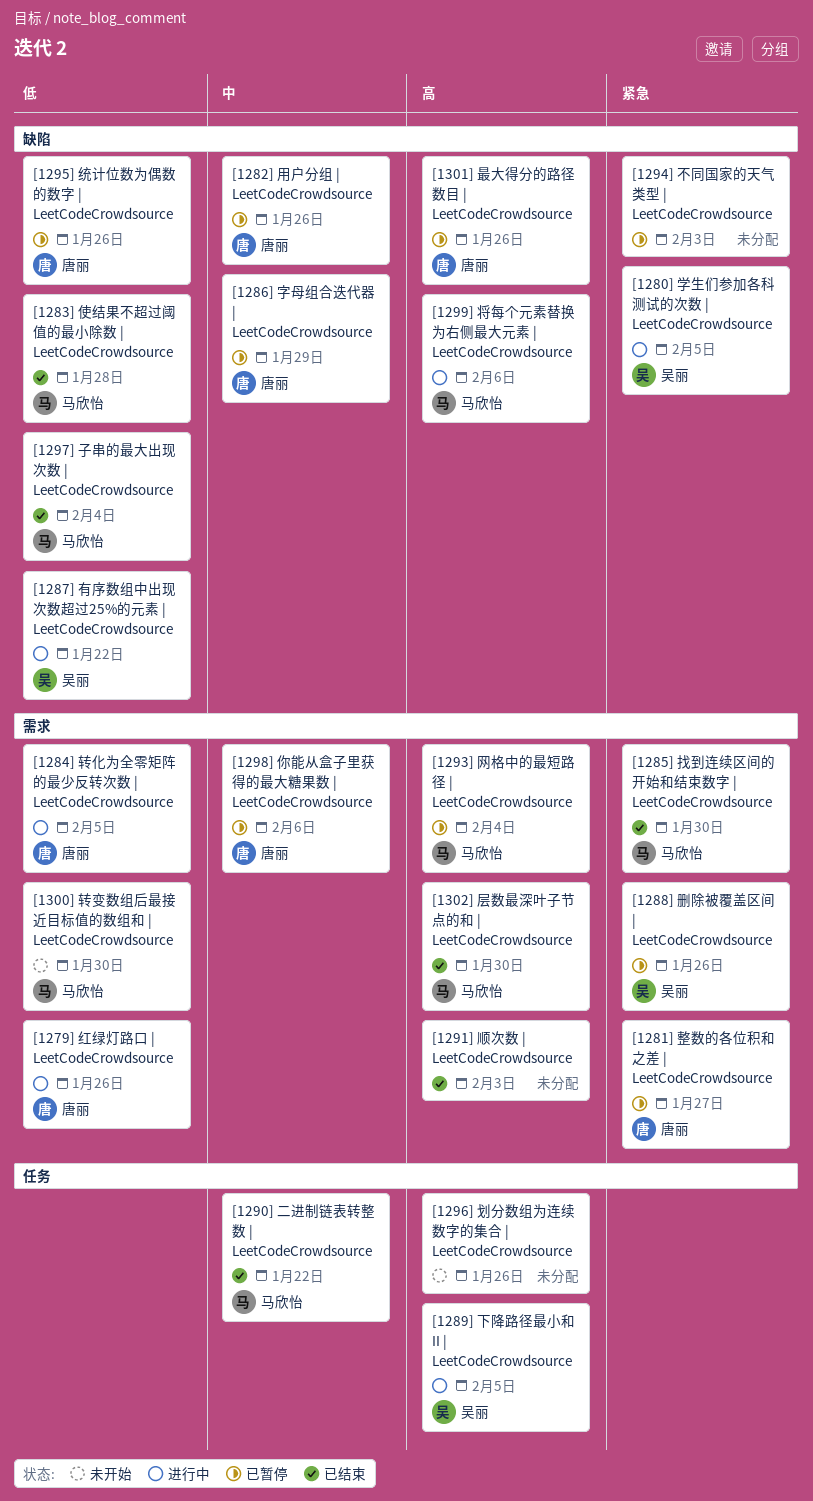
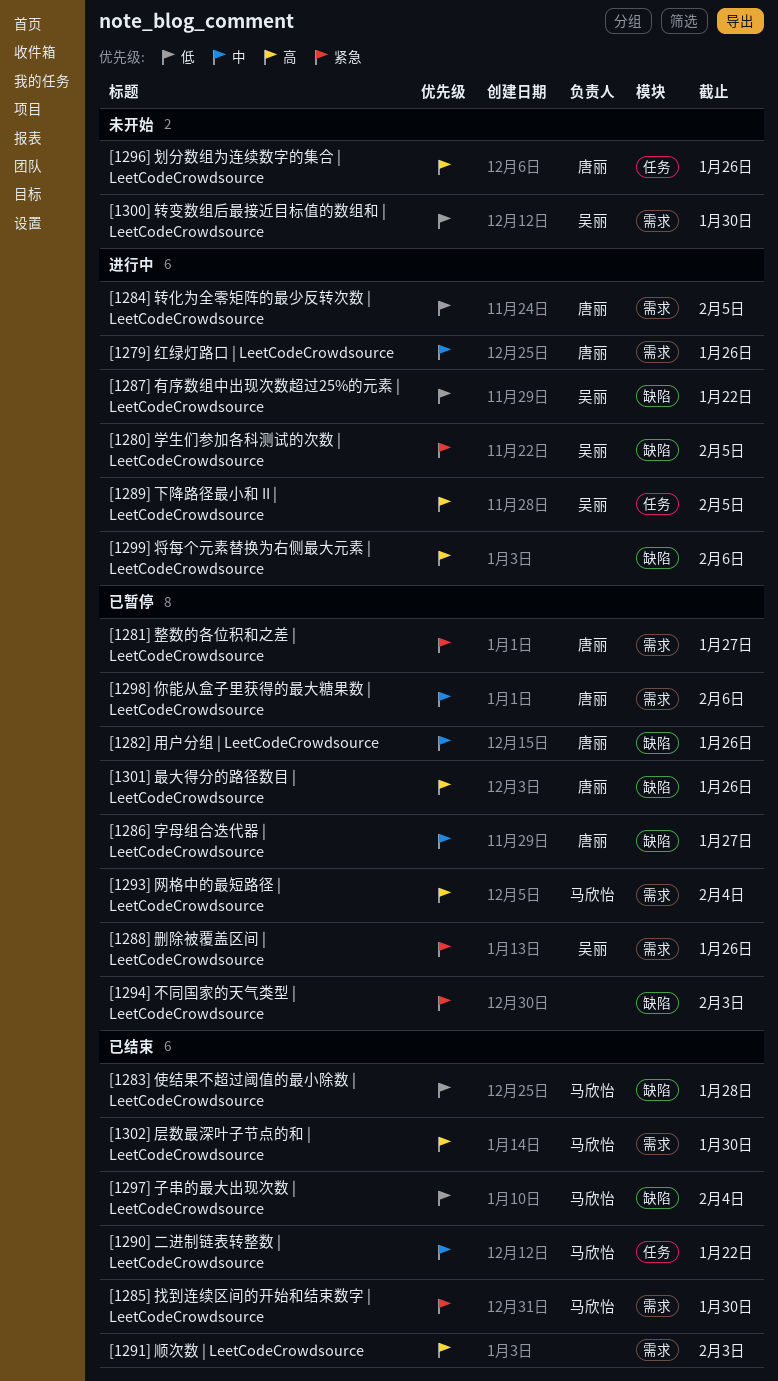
[1279] 红绿灯路口 | LeetCodeCrowdsource, priority: 低 -> 中
[1286] 字母组合迭代器 | LeetCodeCrowdsource, due: Jan 29 -> Jan 27
[1295] 统计位数为偶数的数字 | LeetCodeCrowdsource: present -> none
[1296] 划分数组为连续数字的集合 | LeetCodeCrowdsource, owner: none -> 唐丽
[1299] 将每个元素替换为右侧最大元素 | LeetCodeCrowdsource, owner: 马欣怡 -> none
[1300] 转变数组后最接近目标值的数组和 | LeetCodeCrowdsource, owner: 马欣怡 -> 吴丽

